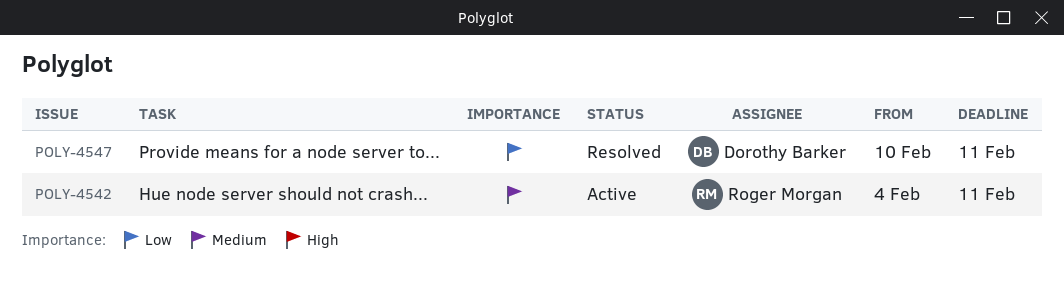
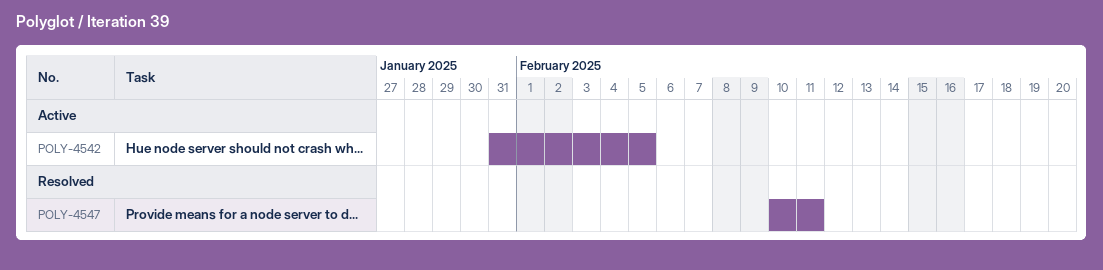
POLY-4542, start: Feb 4 -> Jan 31
POLY-4542, due: Feb 11 -> Feb 5

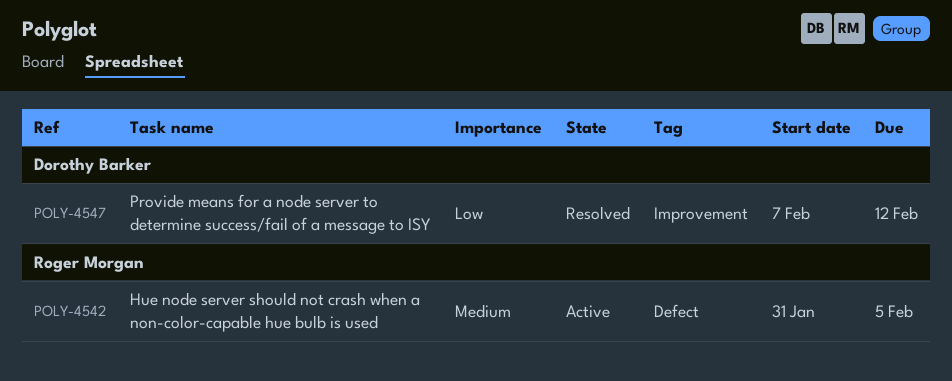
POLY-4547, start: Feb 10 -> Feb 7
POLY-4547, due: Feb 11 -> Feb 12

